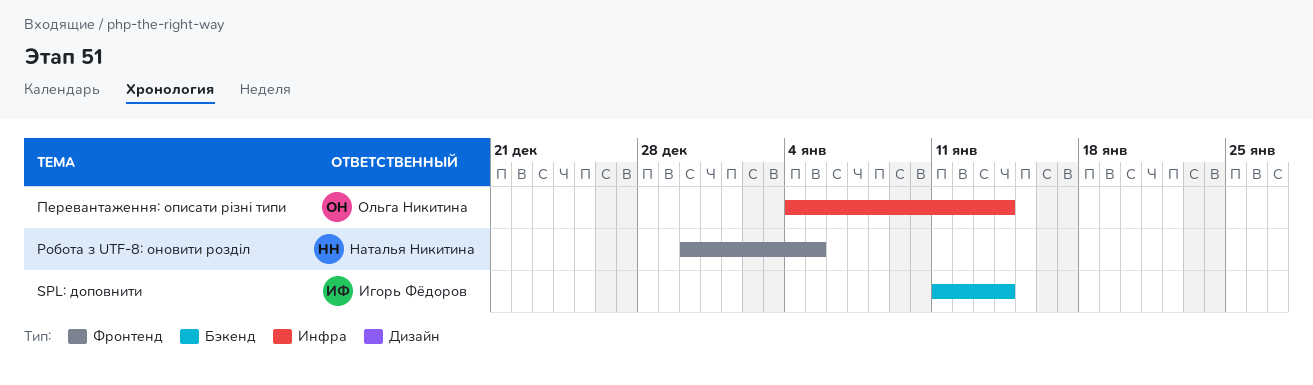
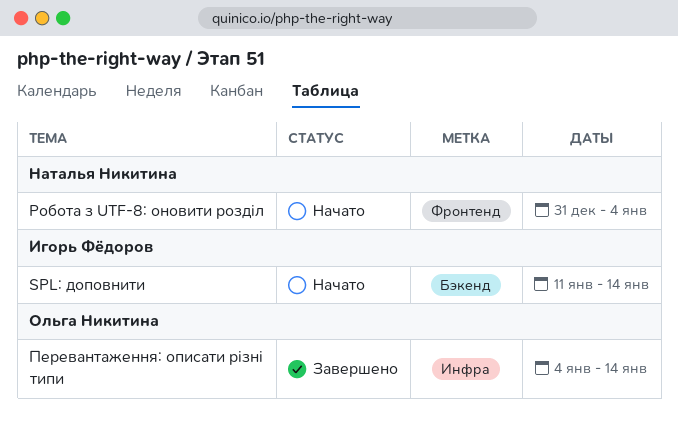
Робота з UTF-8: оновити розділ, start: Dec 30 -> Dec 31
Робота з UTF-8: оновити розділ, due: Jan 5 -> Jan 4

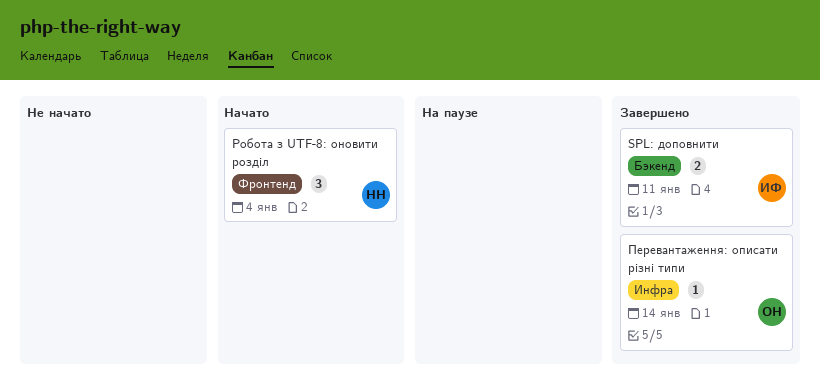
SPL: доповнити, status: Начато -> Завершено
SPL: доповнити, due: Jan 14 -> Jan 11

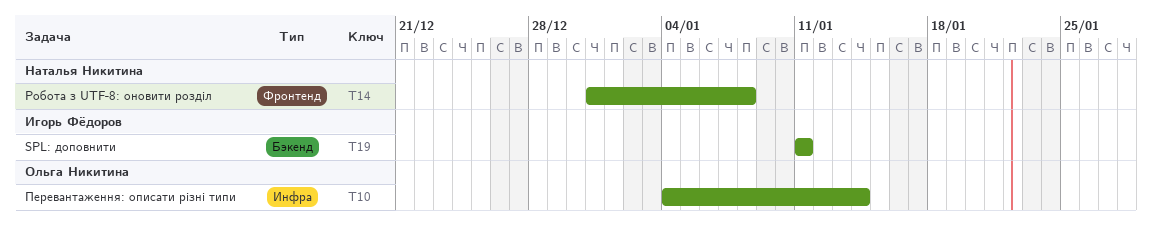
Робота з UTF-8: оновити розділ, due: Jan 4 -> Jan 8

